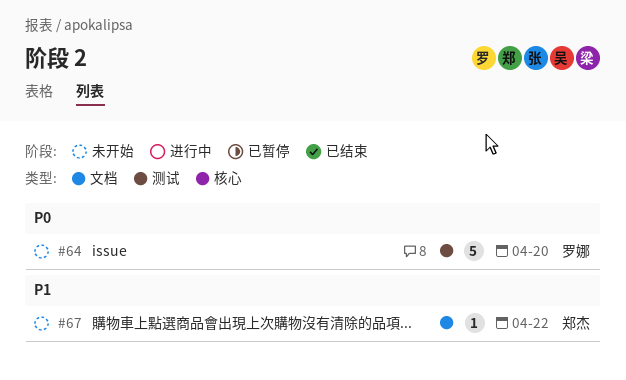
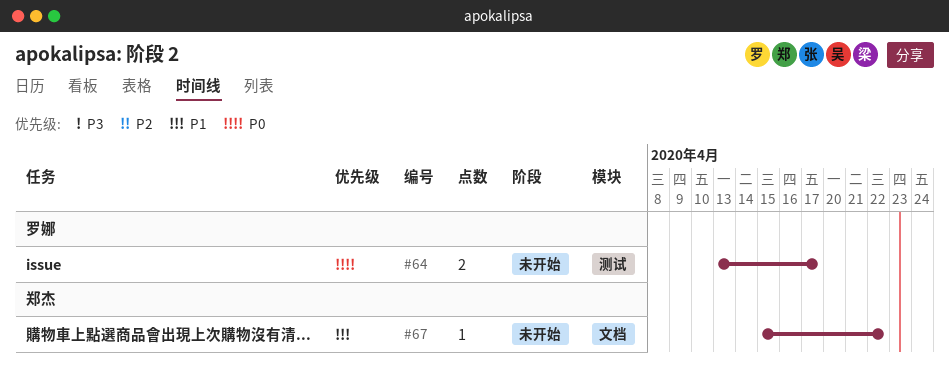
#64, estimate: 5 -> 2
#64, due: Apr 20 -> Apr 17

